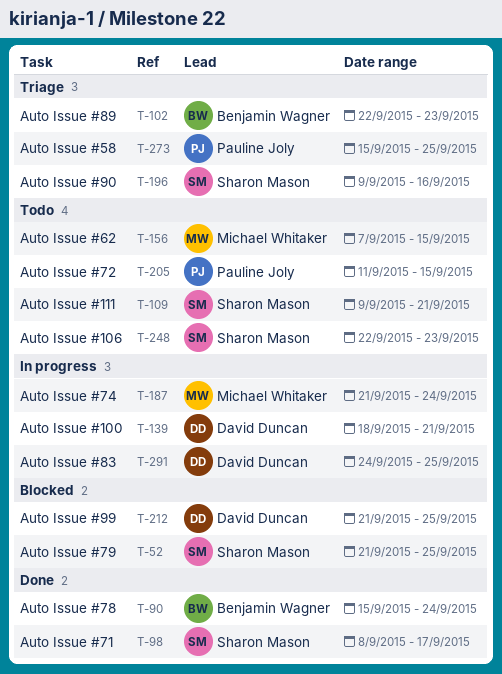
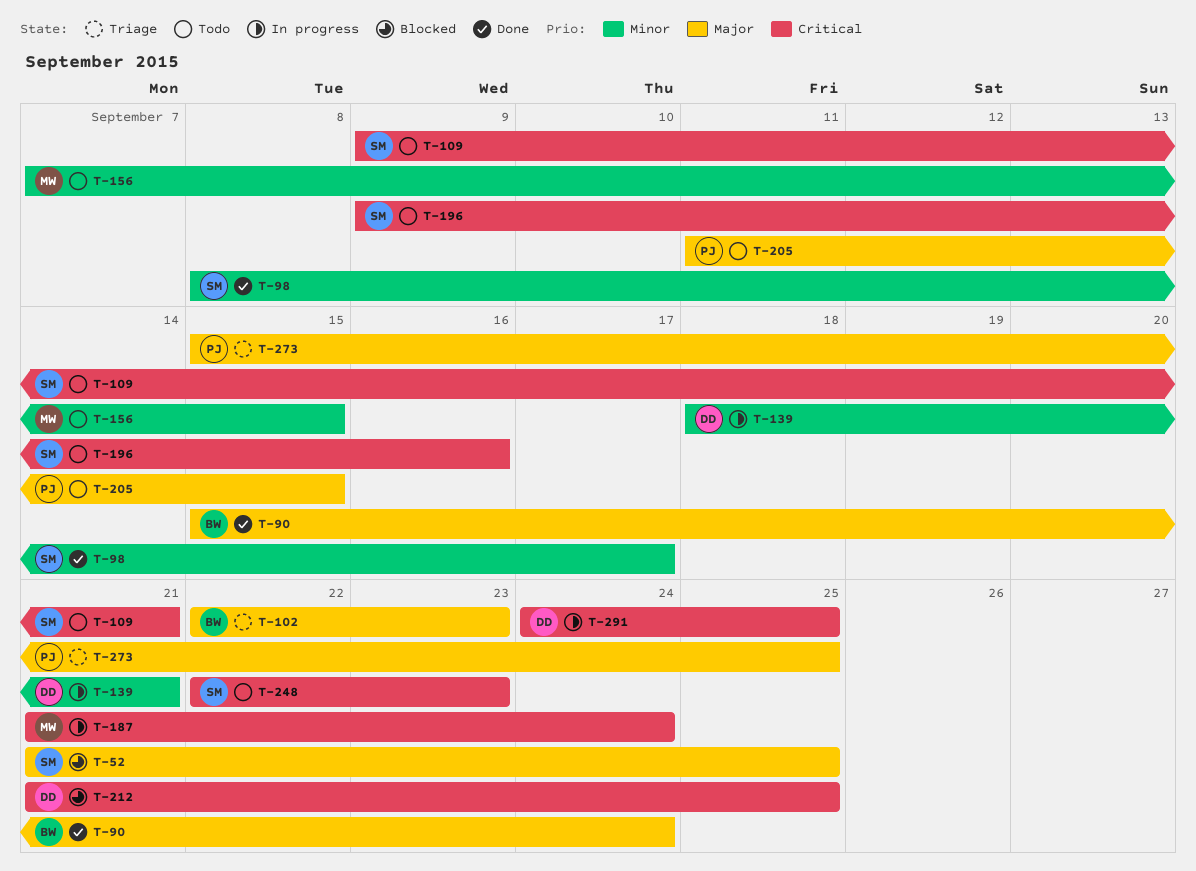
T-196, status: Triage -> Todo

